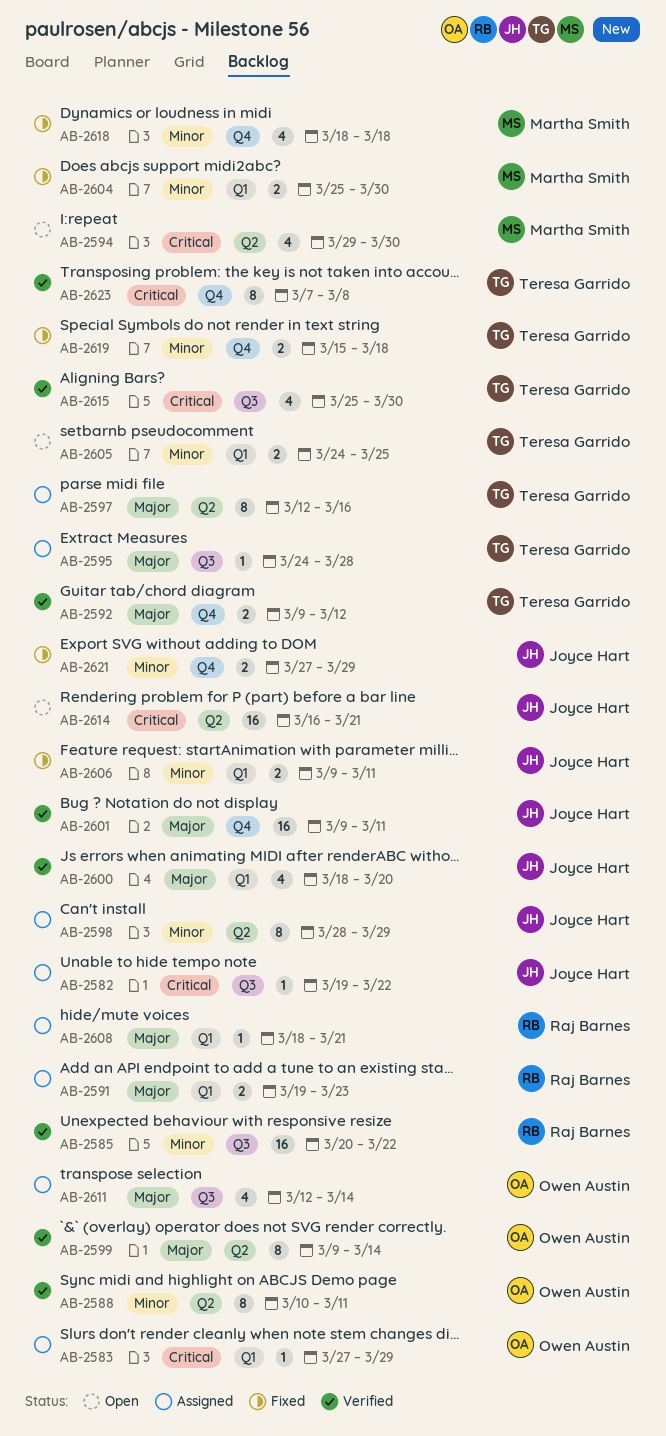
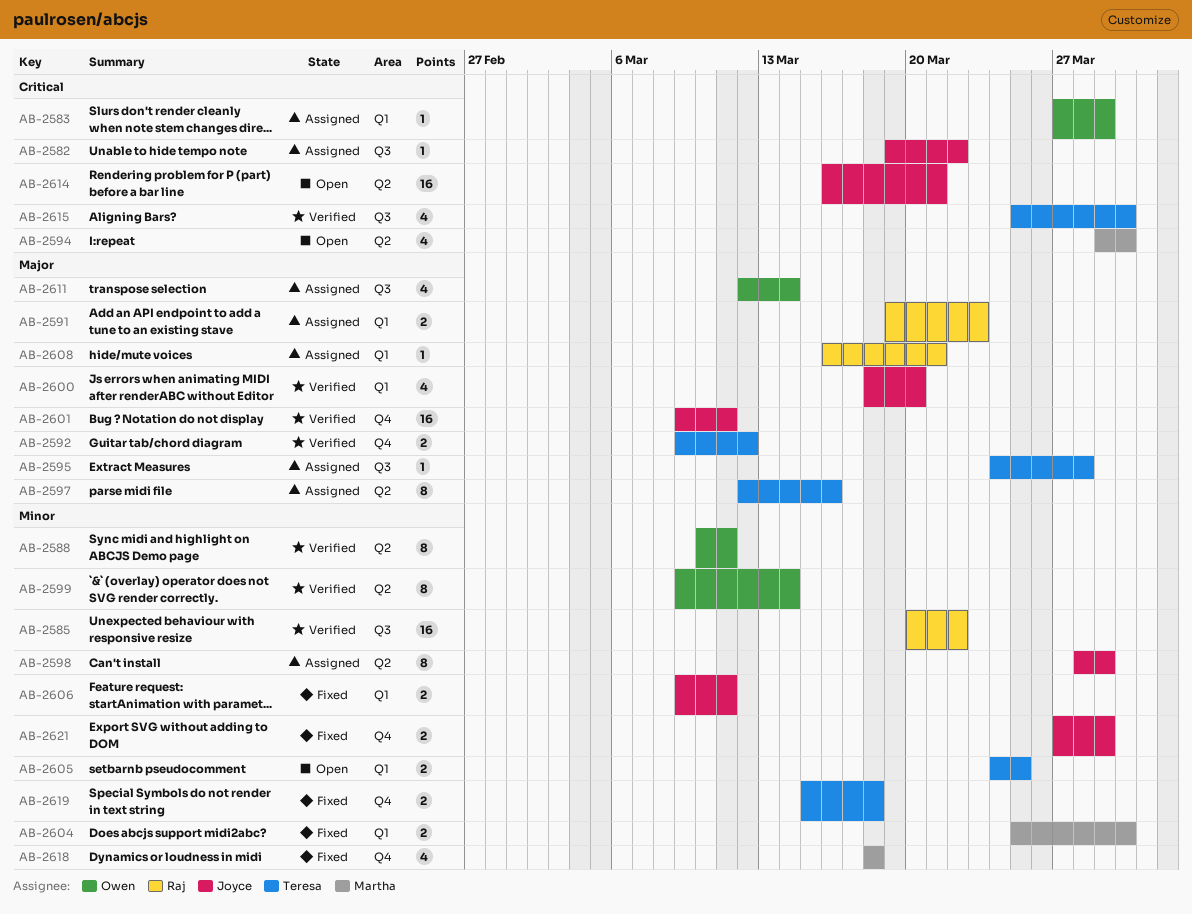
AB-2599, priority: Major -> Minor
AB-2608, start: Mar 18 -> Mar 16
AB-2623: present -> none

